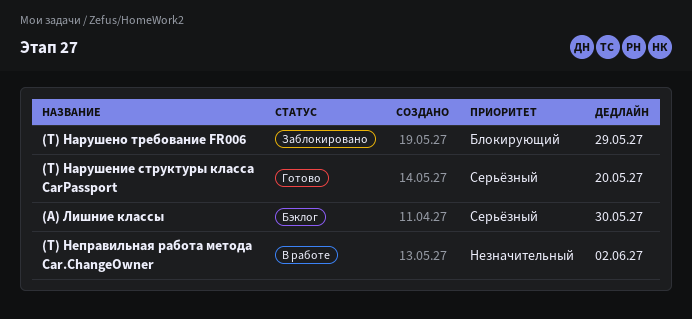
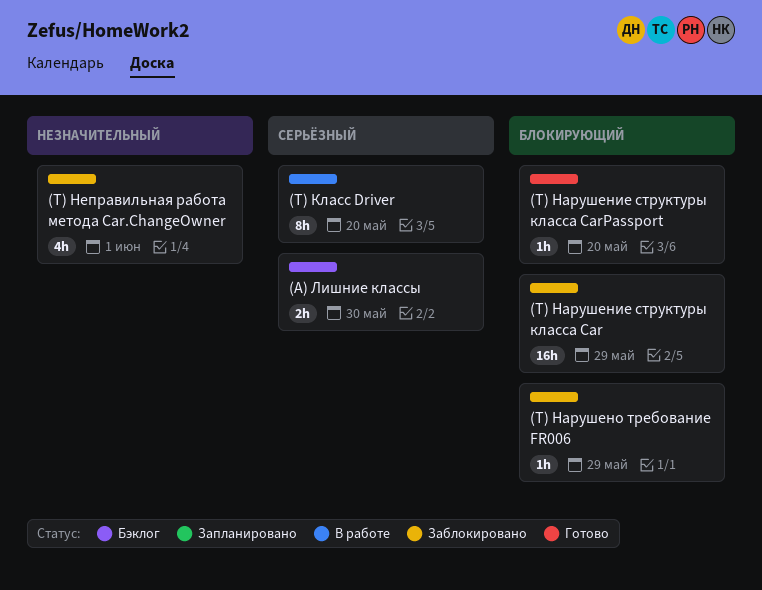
(Т) Класс Driver: none -> present
(Т) Нарушение структуры класса Car: none -> present
(Т) Нарушение структуры класса CarPassport, priority: Серьёзный -> Блокирующий
(Т) Неправильная работа метода Car.ChangeOwner, status: В работе -> Заблокировано
(Т) Неправильная работа метода Car.ChangeOwner, due: Jun 2 -> Jun 1

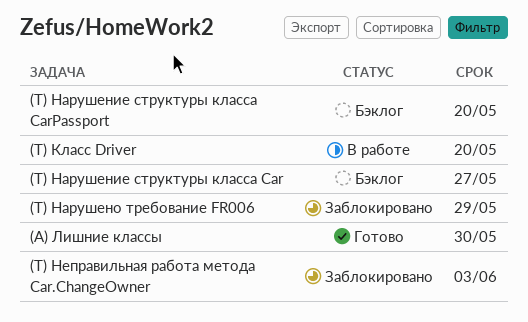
(А) Лишние классы, status: Бэклог -> Готово
(Т) Нарушение структуры класса Car, status: Заблокировано -> Бэклог
(Т) Нарушение структуры класса Car, due: May 29 -> May 27
(Т) Нарушение структуры класса CarPassport, status: Готово -> Бэклог
(Т) Неправильная работа метода Car.ChangeOwner, due: Jun 1 -> Jun 3

